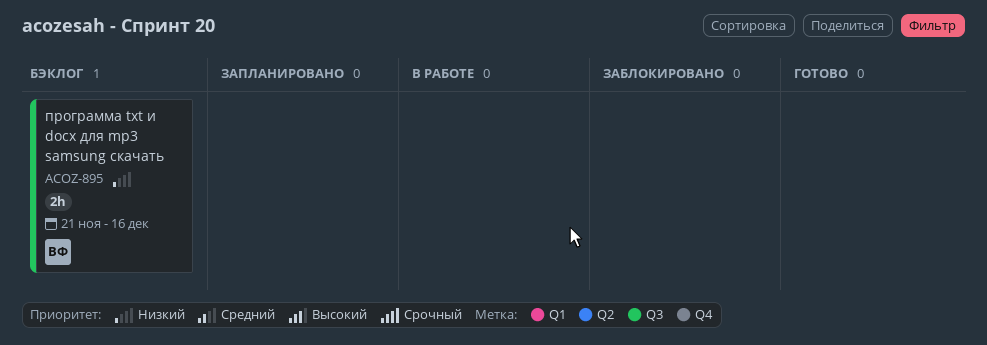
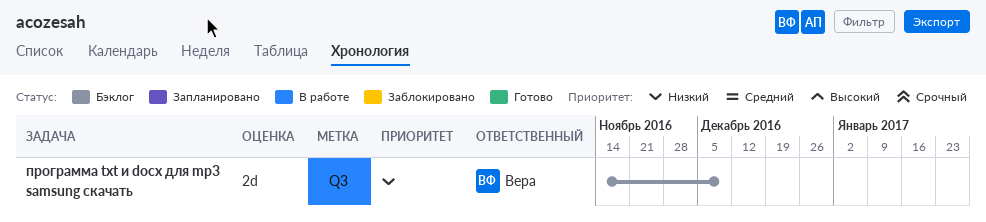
программа txt и docx для mp3 samsung скачать, estimate: 2h -> 2d
программа txt и docx для mp3 samsung скачать, start: Nov 21 -> Nov 14
программа txt и docx для mp3 samsung скачать, due: Dec 16 -> Dec 9

